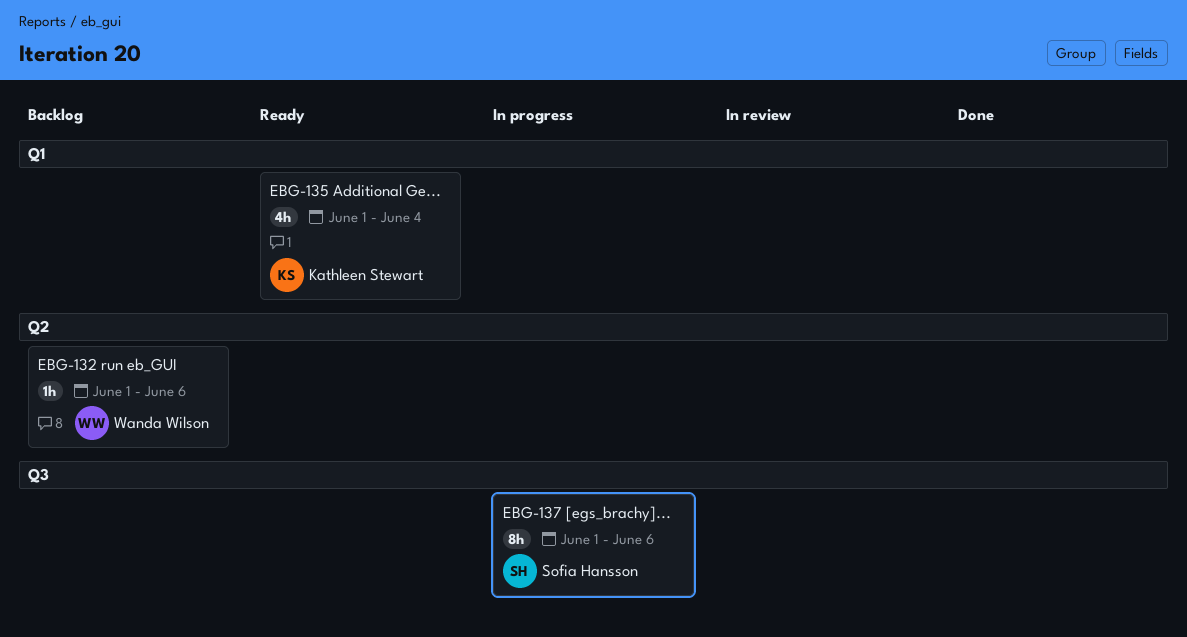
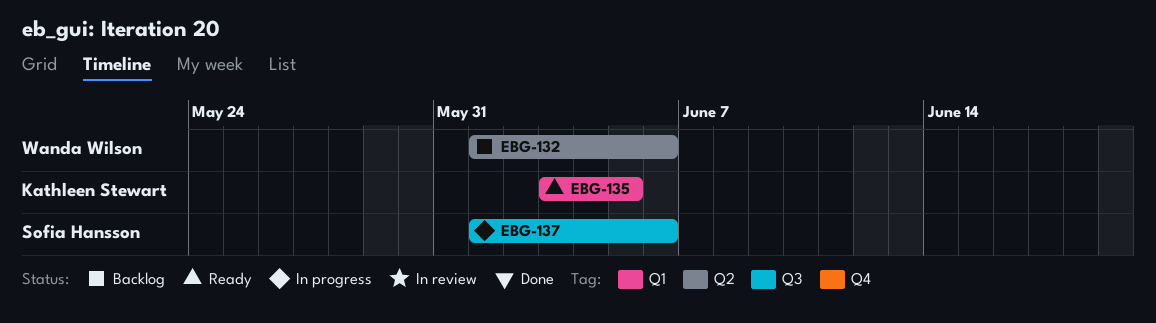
EBG-135, start: Jun 1 -> Jun 3
EBG-135, due: Jun 4 -> Jun 5

